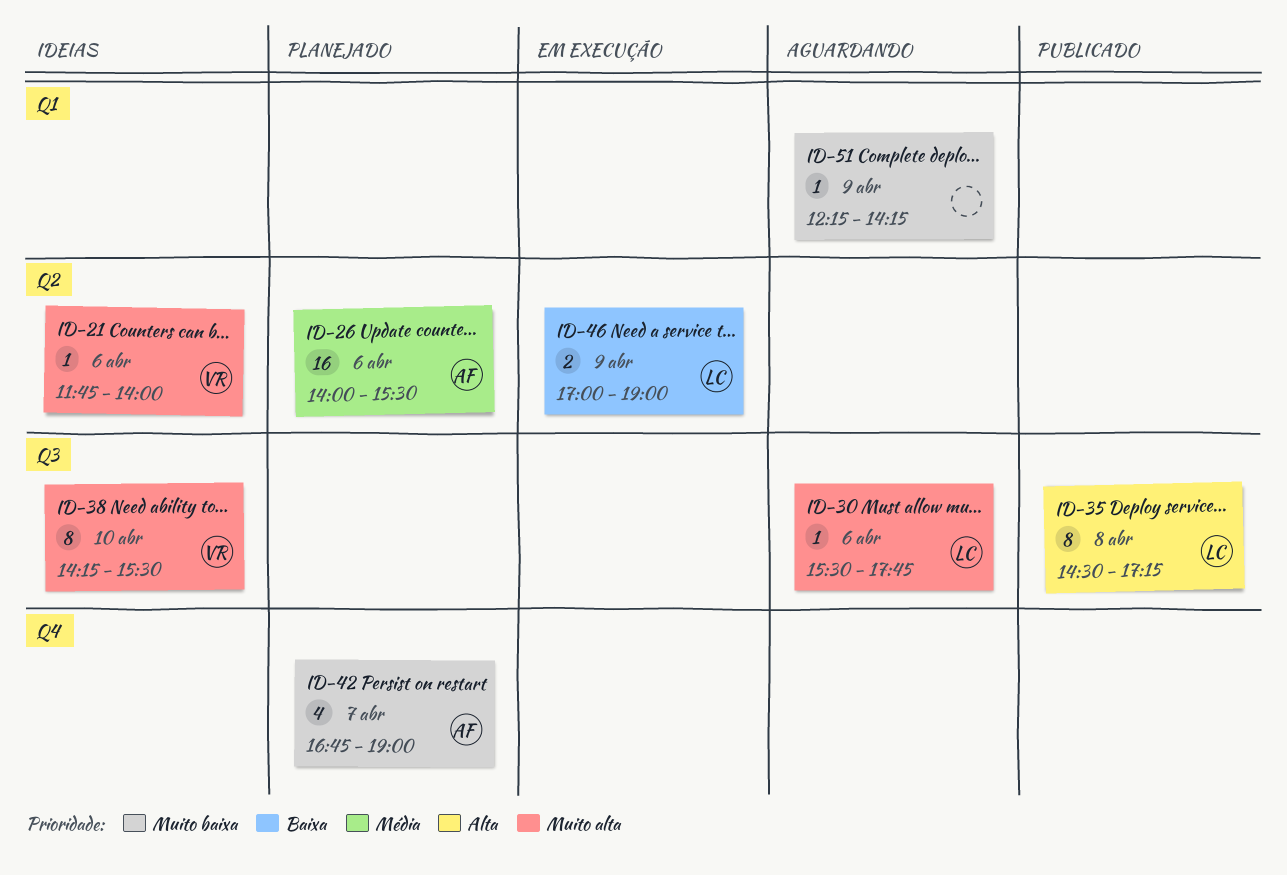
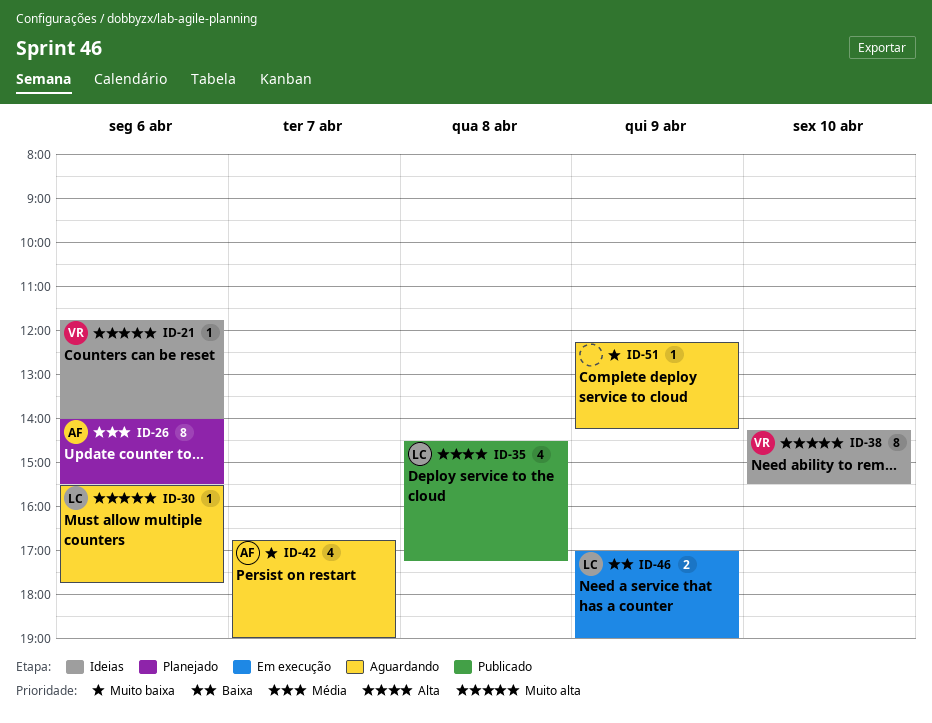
ID-26, estimate: 16 -> 8
ID-35, estimate: 8 -> 4
ID-42, status: Planejado -> Aguardando

